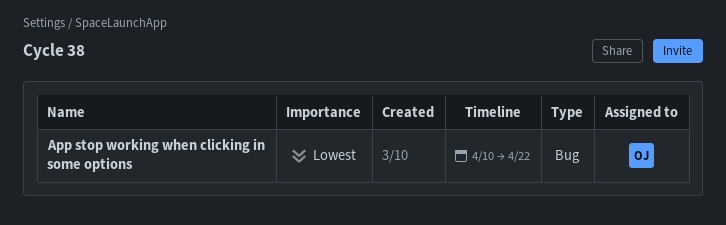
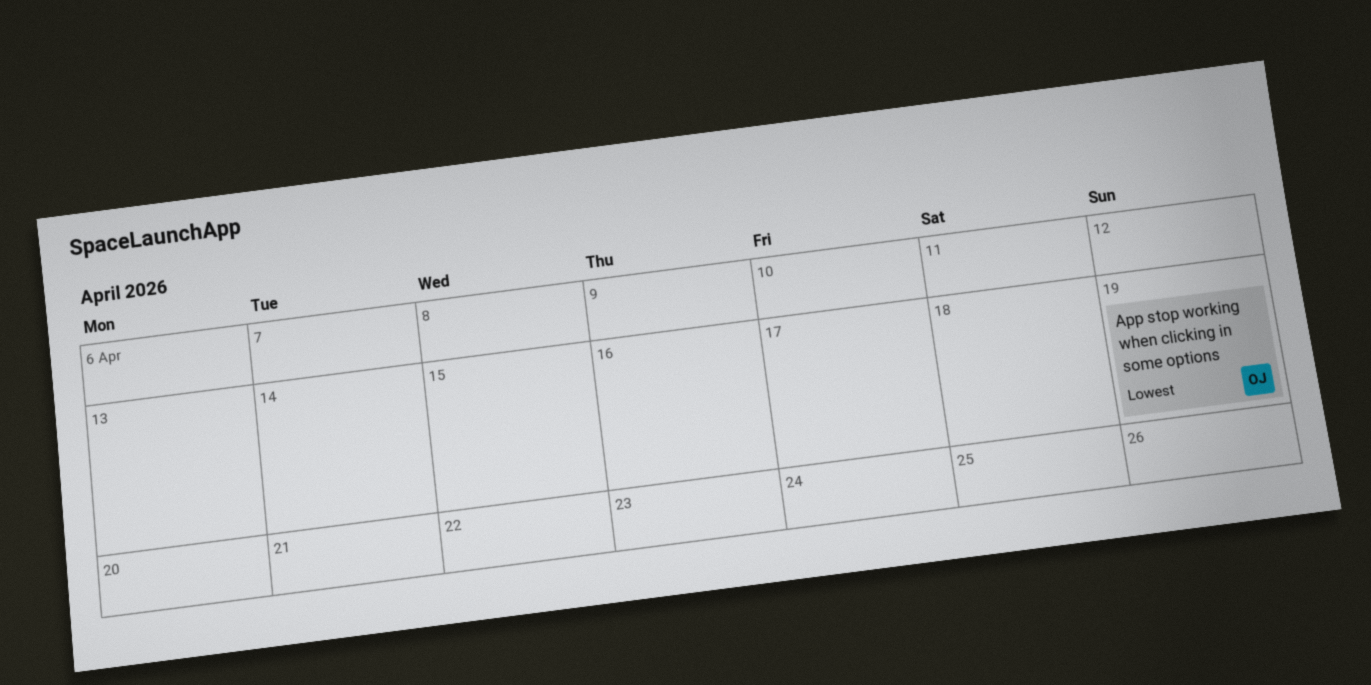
App stop working when clicking in some options, due: Apr 22 -> Apr 19

